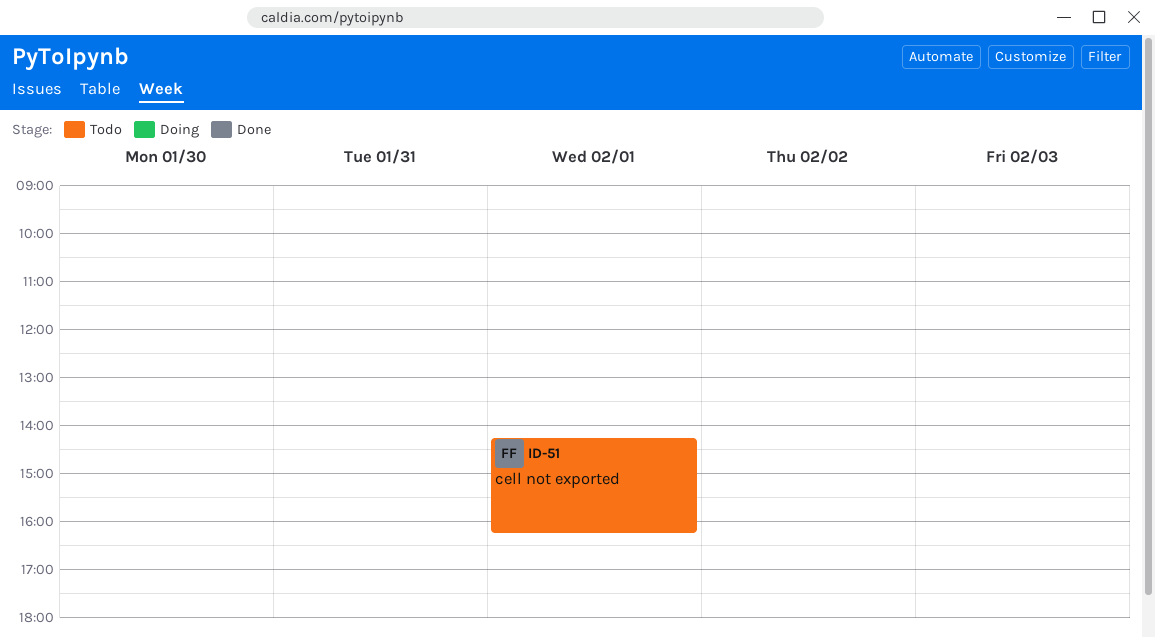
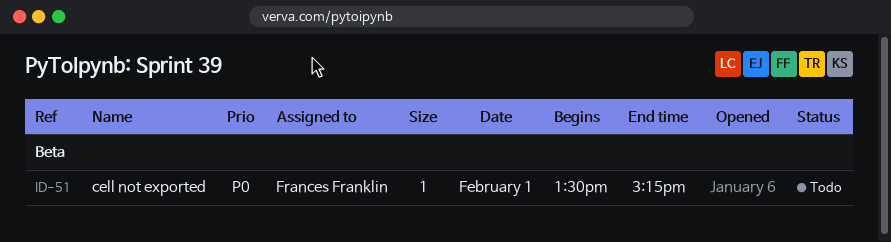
ID-51, begins: 14:15 -> 13:30
ID-51, ends: 16:15 -> 15:15

